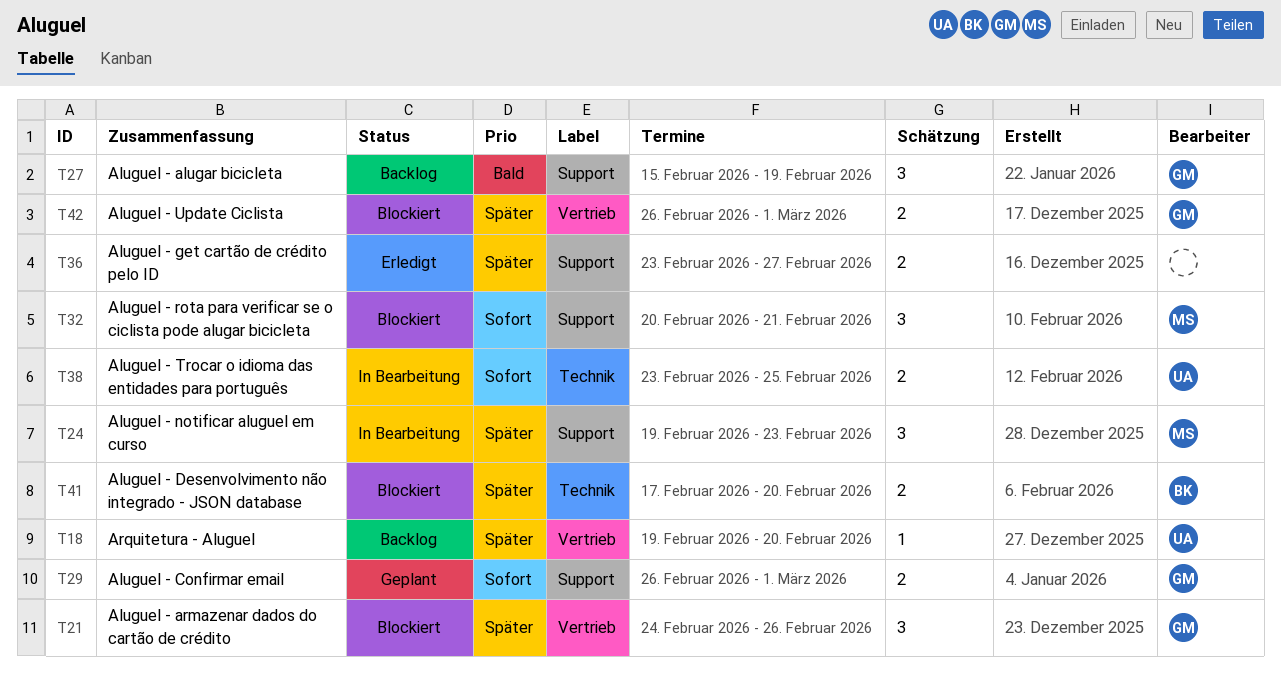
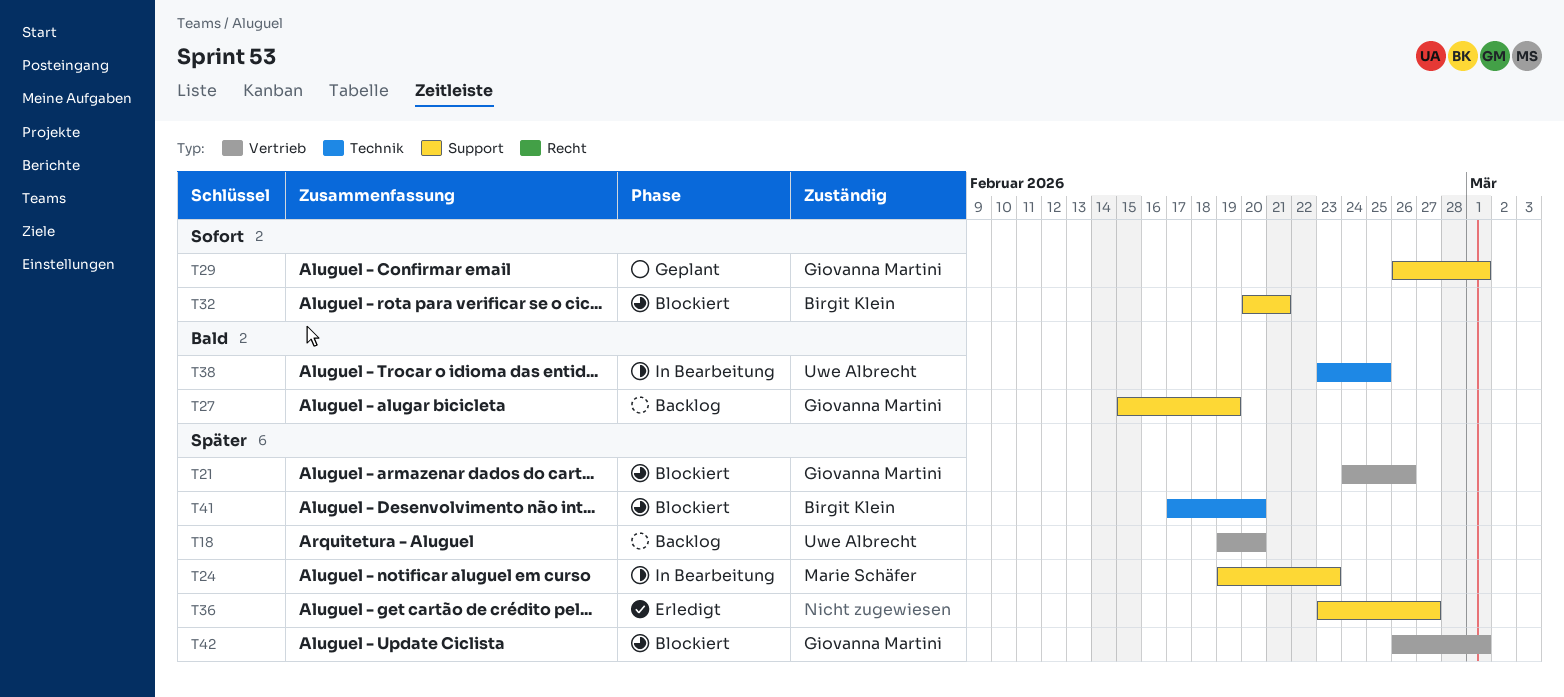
T32, owner: Marie Schäfer -> Birgit Klein
T38, priority: Sofort -> Bald

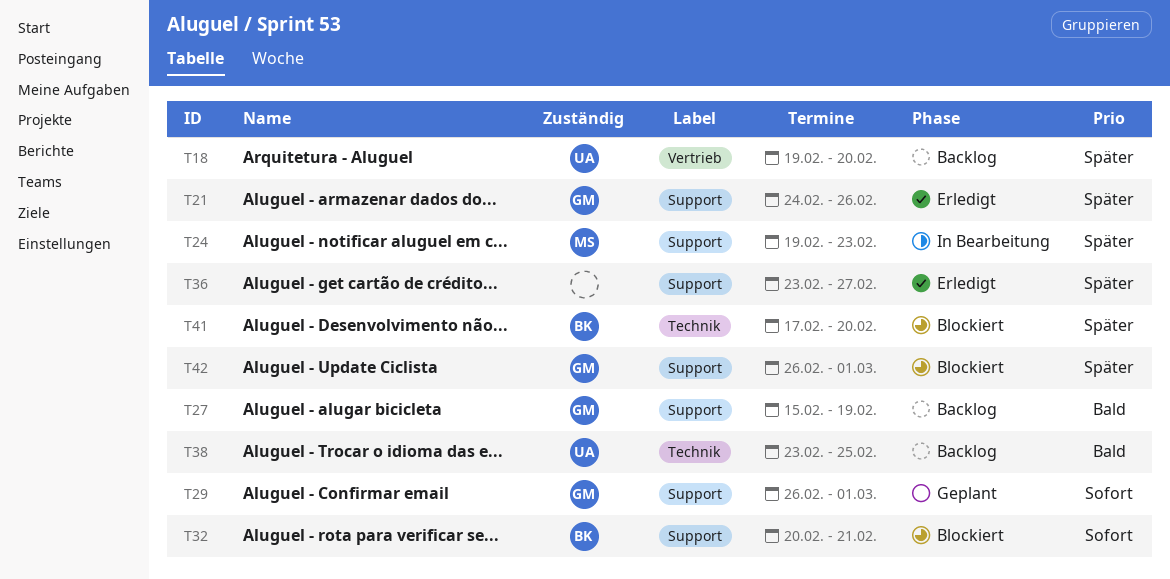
T21, status: Blockiert -> Erledigt
T21, label: Vertrieb -> Support
T38, status: In Bearbeitung -> Backlog
T42, label: Vertrieb -> Support

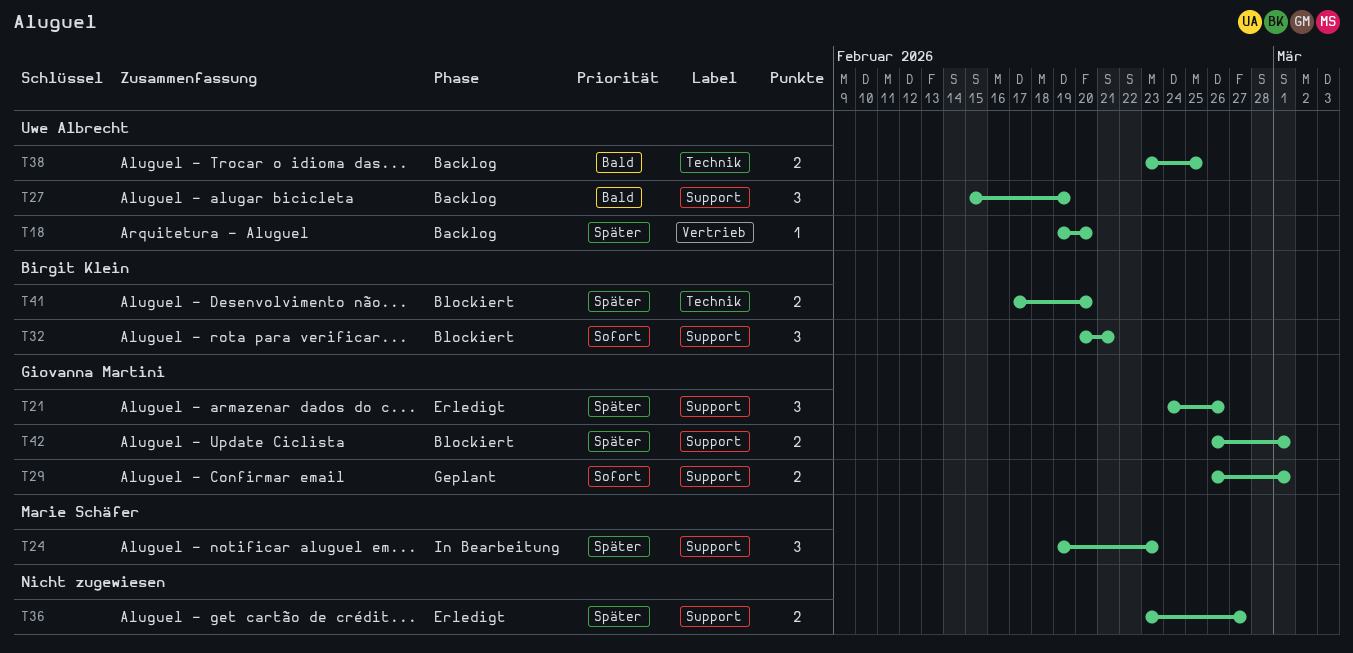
T27, owner: Giovanna Martini -> Uwe Albrecht

